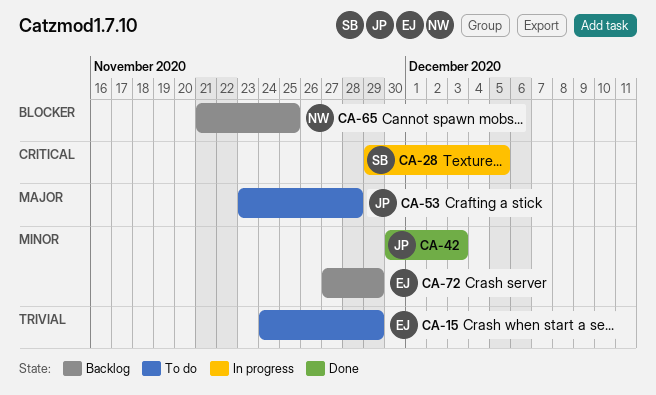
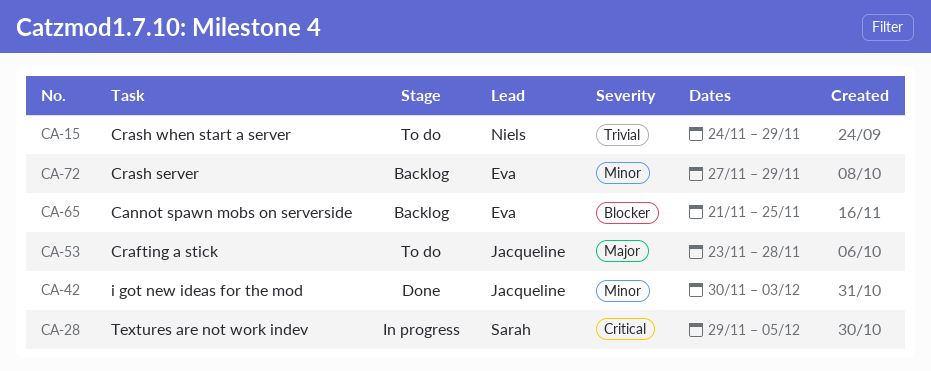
CA-15, owner: Eva -> Niels
CA-65, owner: Niels -> Eva

